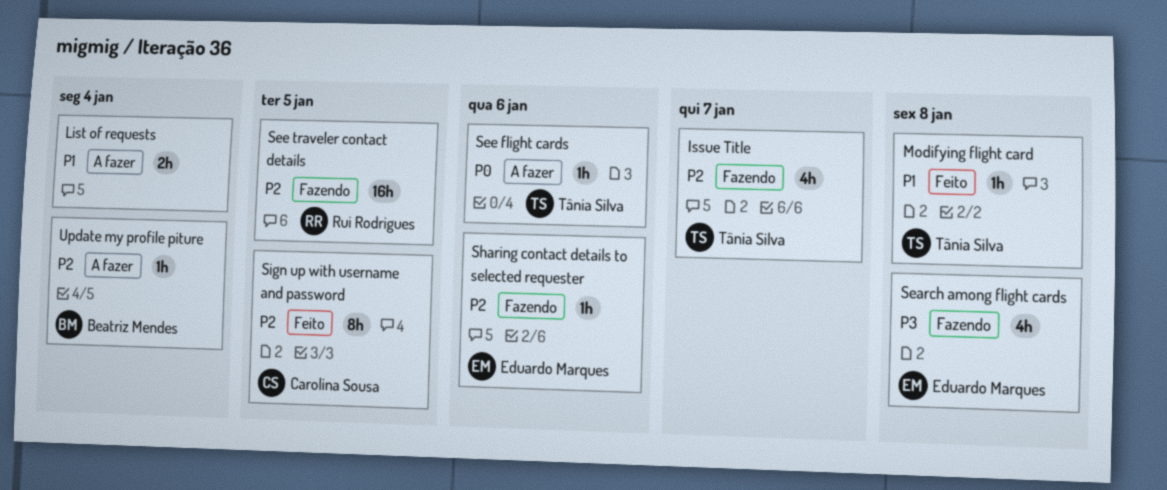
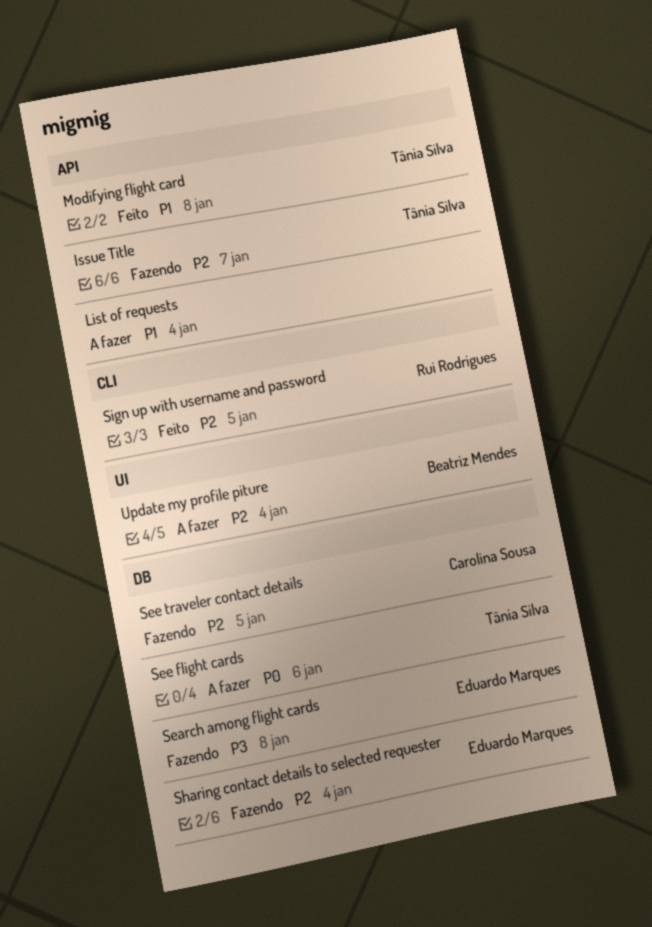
See traveler contact details, owner: Rui Rodrigues -> Carolina Sousa
Sharing contact details to selected requester, due: Jan 6 -> Jan 4
Sign up with username and password, owner: Carolina Sousa -> Rui Rodrigues

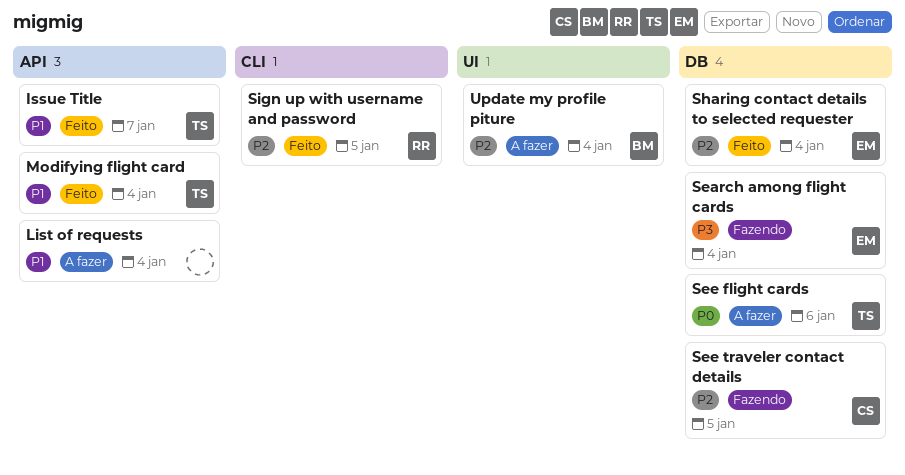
Issue Title, status: Fazendo -> Feito
Issue Title, priority: P2 -> P1
Modifying flight card, due: Jan 8 -> Jan 4
Search among flight cards, due: Jan 8 -> Jan 4
Sharing contact details to selected requester, status: Fazendo -> Feito

